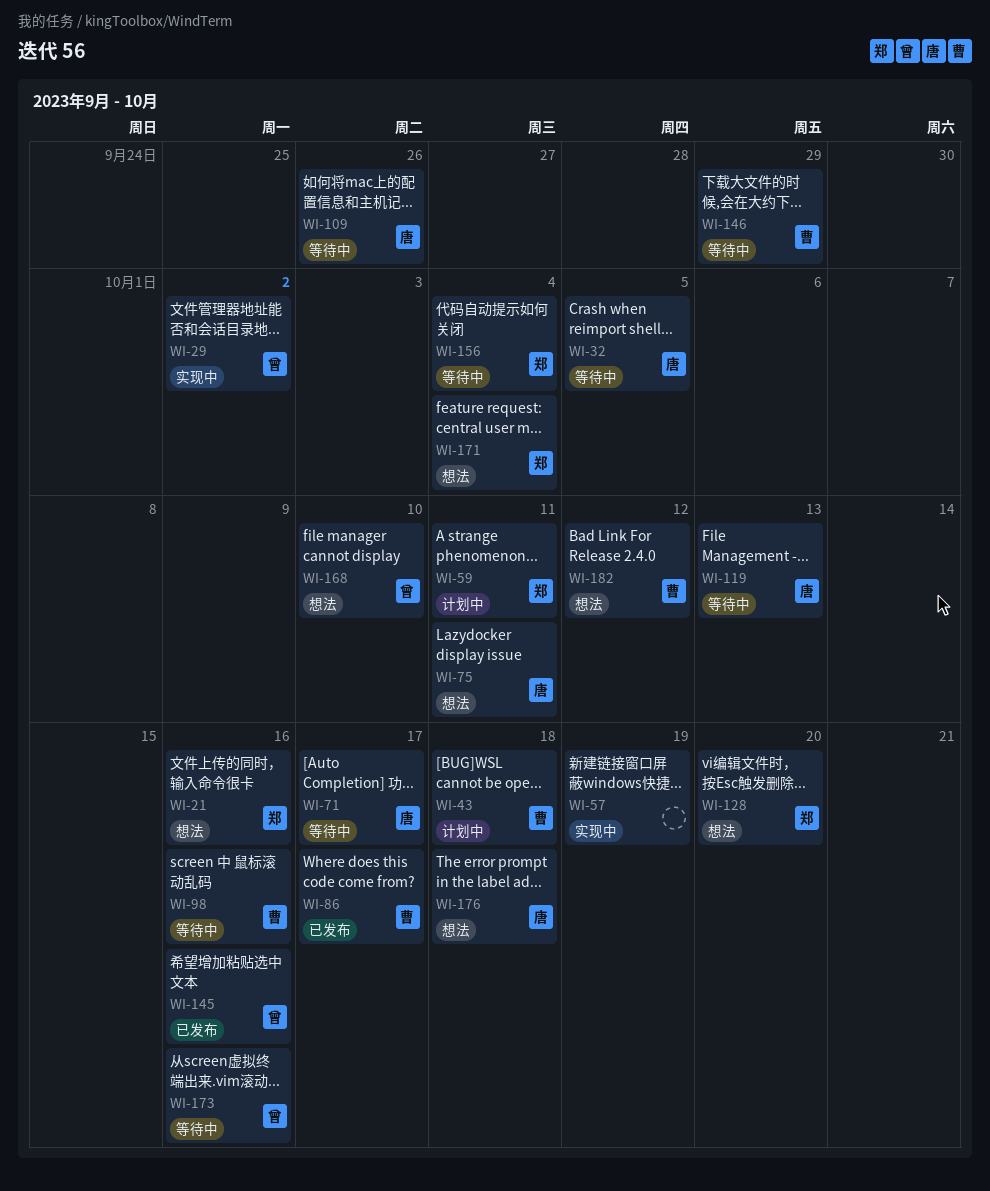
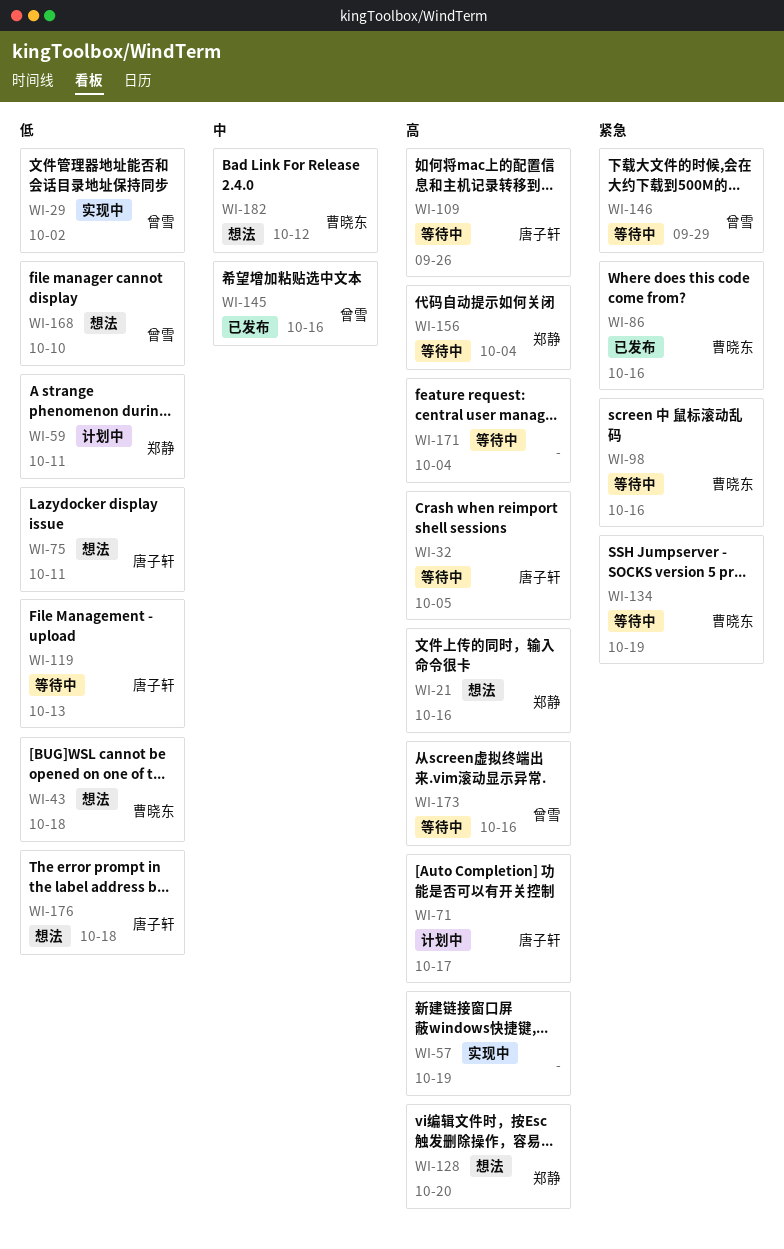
WI-43, status: 计划中 -> 想法
WI-71, status: 等待中 -> 计划中
WI-86, due: Oct 17 -> Oct 16
WI-134: none -> present
WI-146, owner: 曹晓东 -> 曾雪
WI-171, status: 想法 -> 等待中
WI-171, owner: 郑静 -> none

